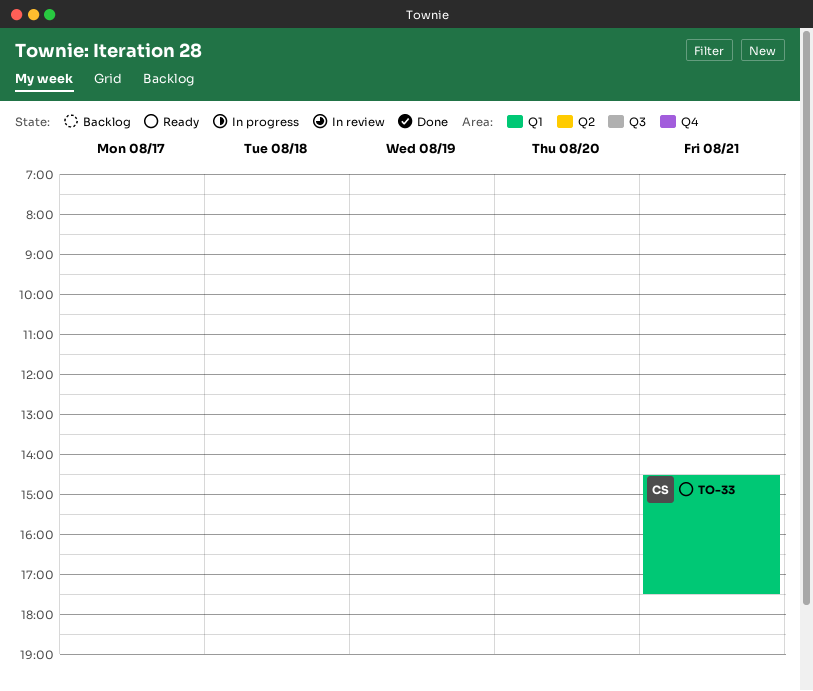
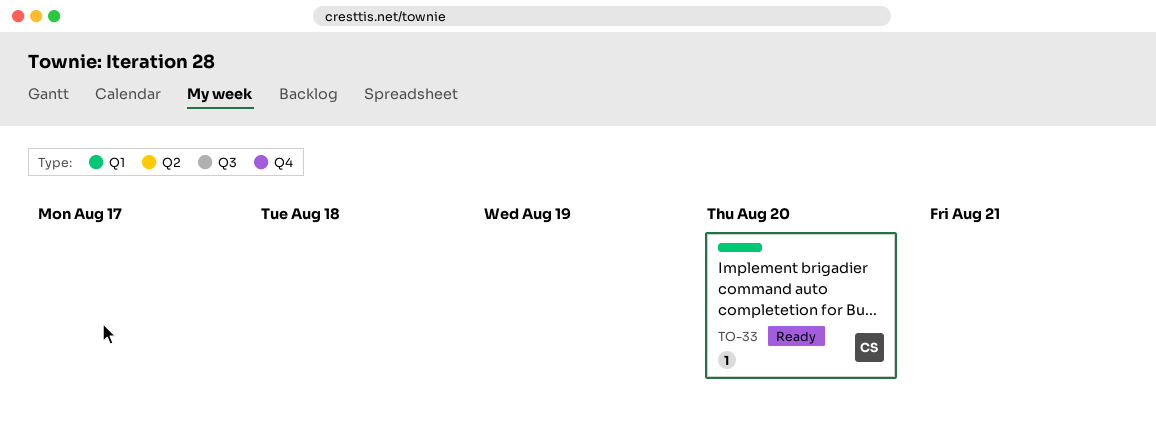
TO-33, day: Aug 21 -> Aug 20

